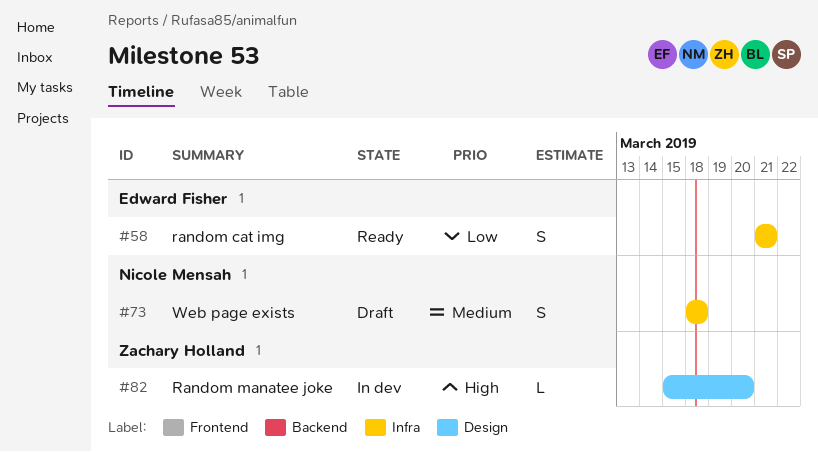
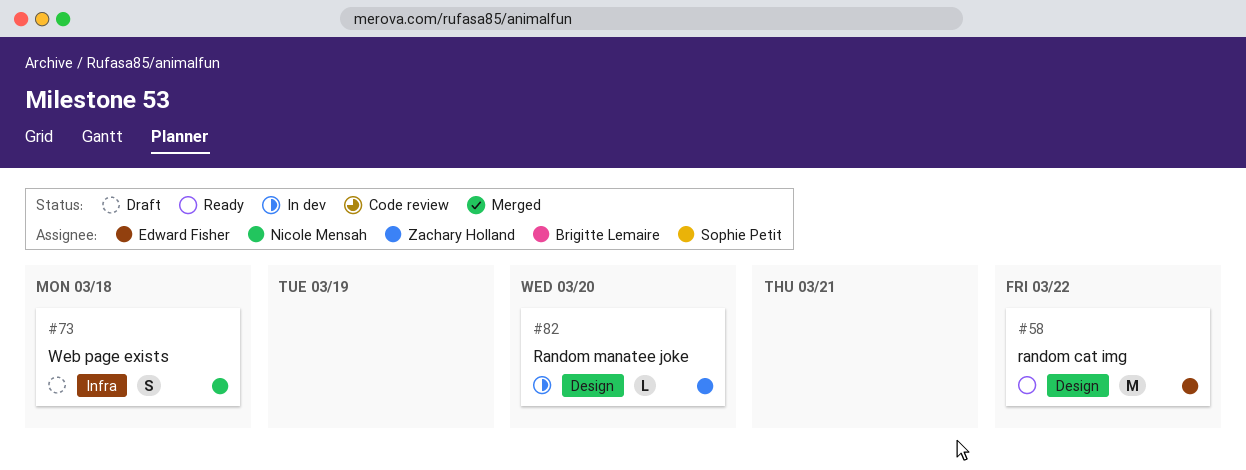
#58, label: Infra -> Design
#58, estimate: S -> M
#58, due: Mar 21 -> Mar 22

